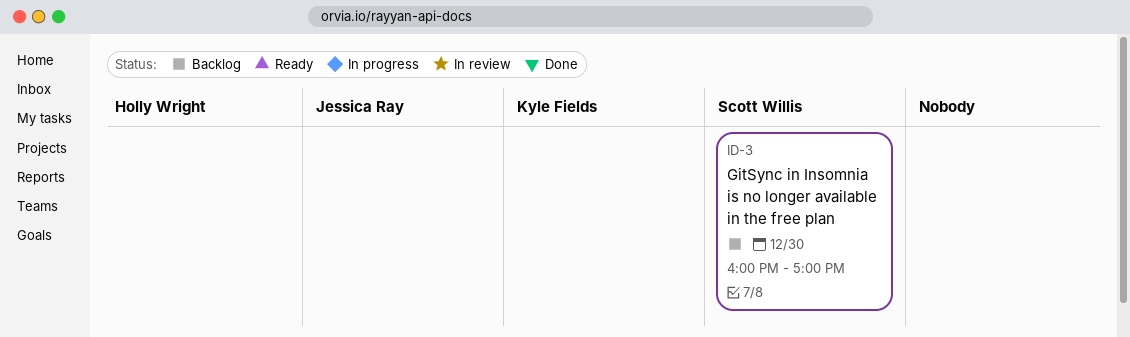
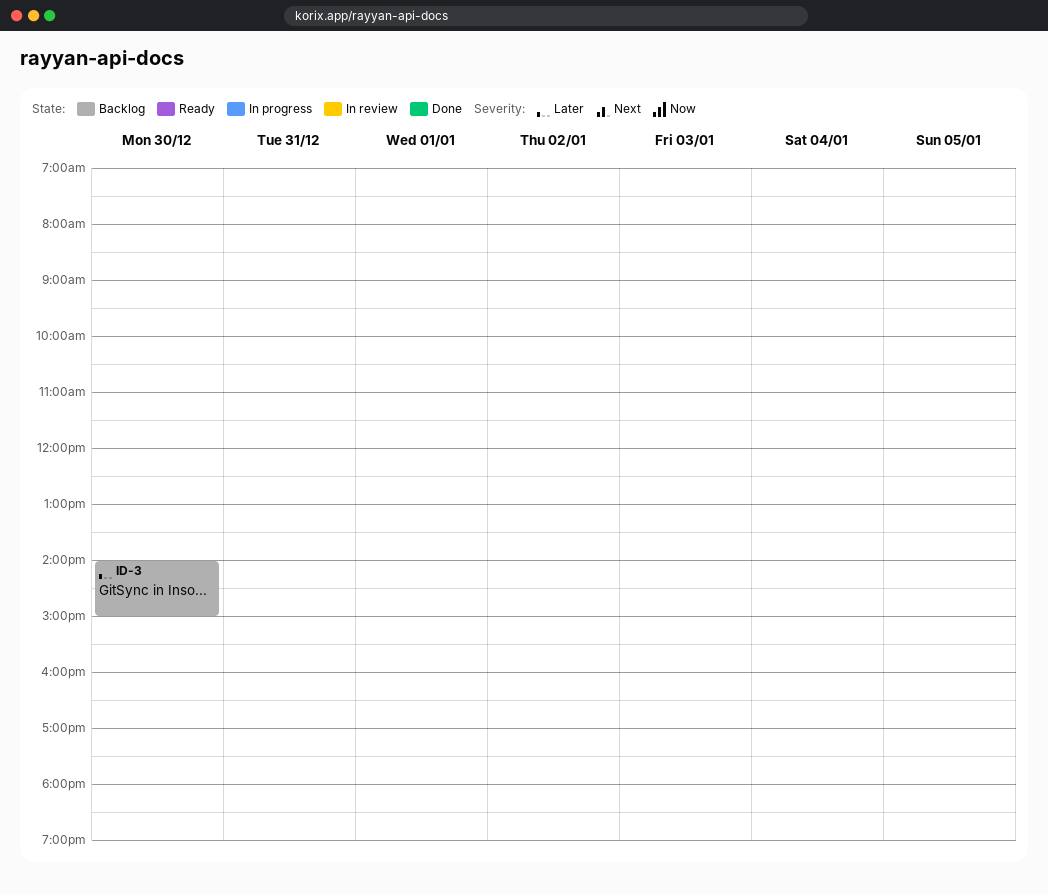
ID-3, begins: 16:00 -> 14:00
ID-3, ends: 17:00 -> 15:00

